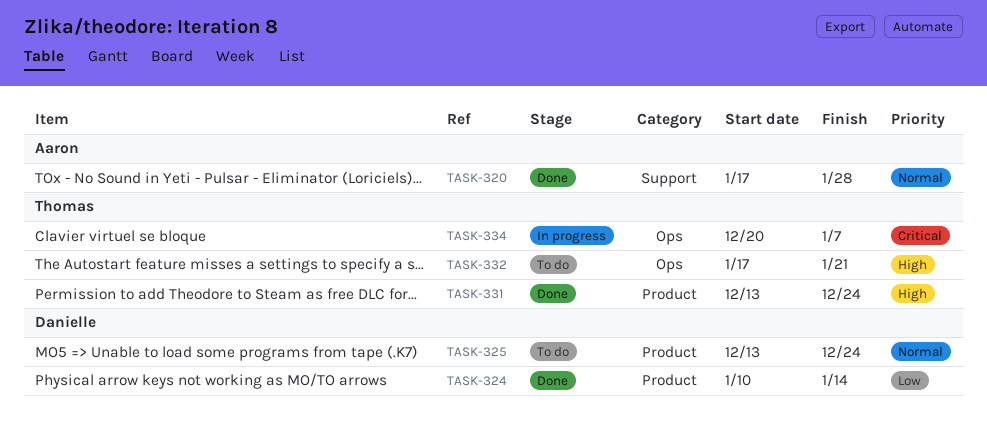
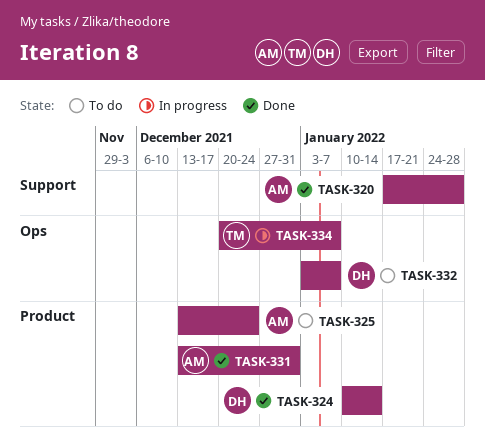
TASK-325, owner: Danielle -> Aaron
TASK-331, owner: Thomas -> Aaron
TASK-331, due: Dec 24 -> Dec 31
TASK-332, owner: Thomas -> Danielle
TASK-332, start: Jan 17 -> Jan 3
TASK-332, due: Jan 21 -> Jan 7

